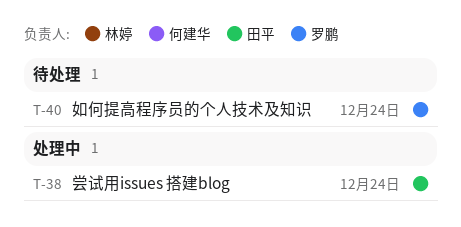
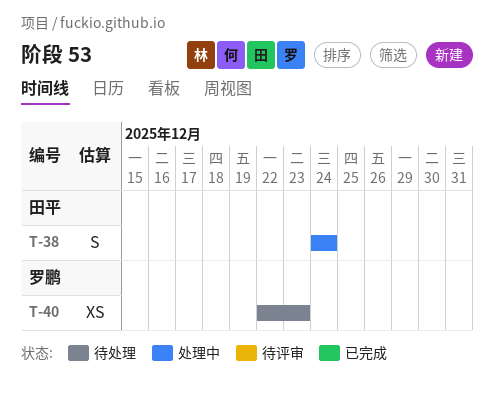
T-40, due: Dec 24 -> Dec 23

